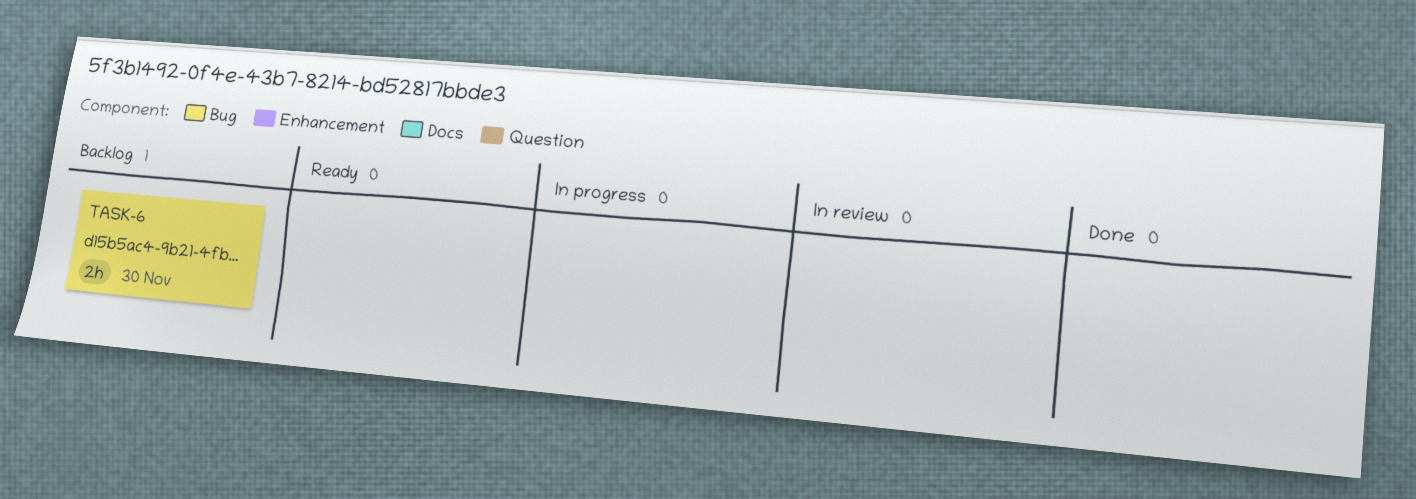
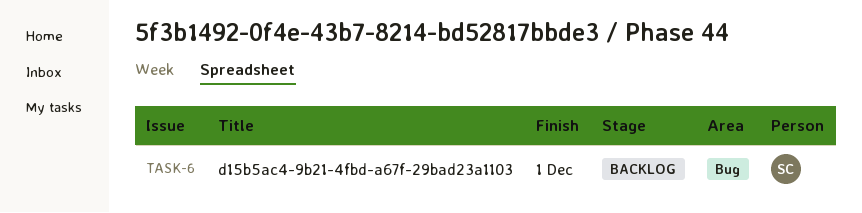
TASK-6, due: Nov 30 -> Dec 1

